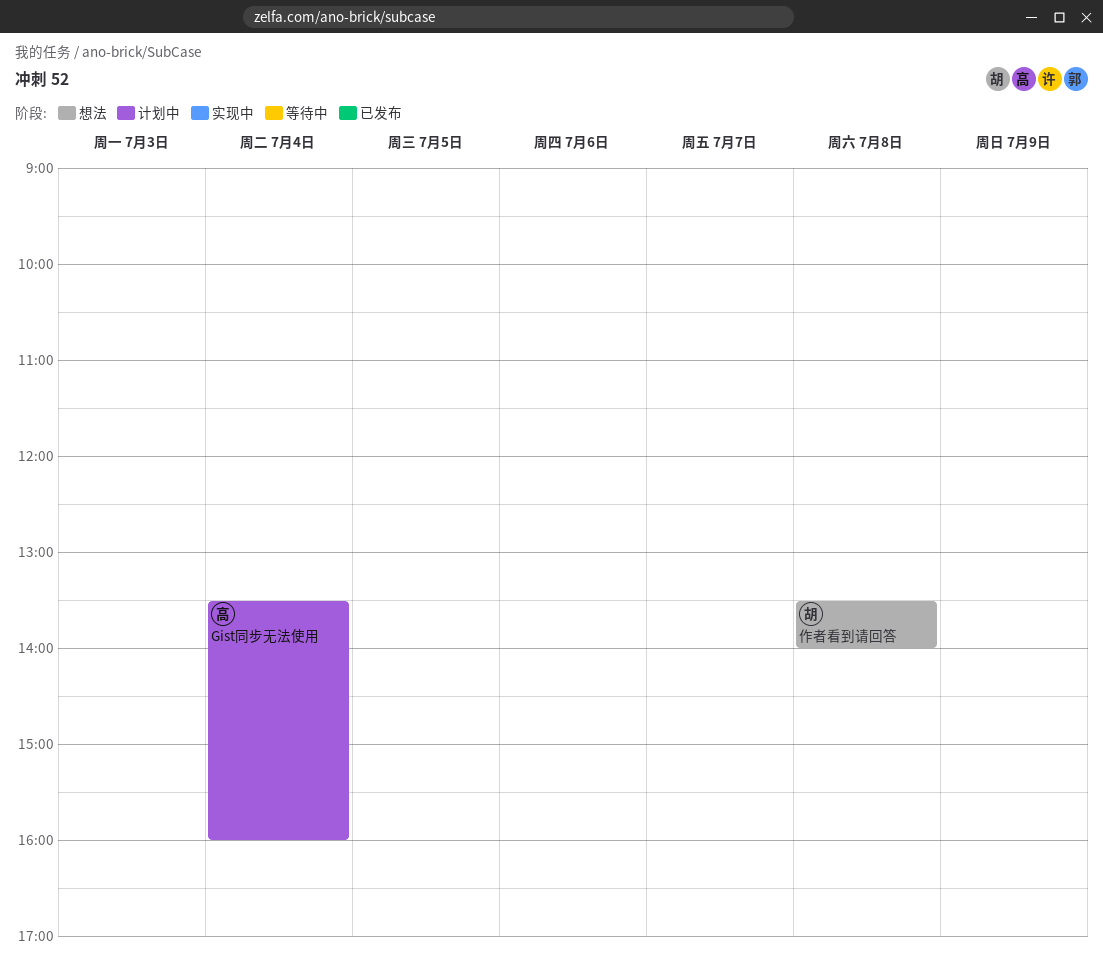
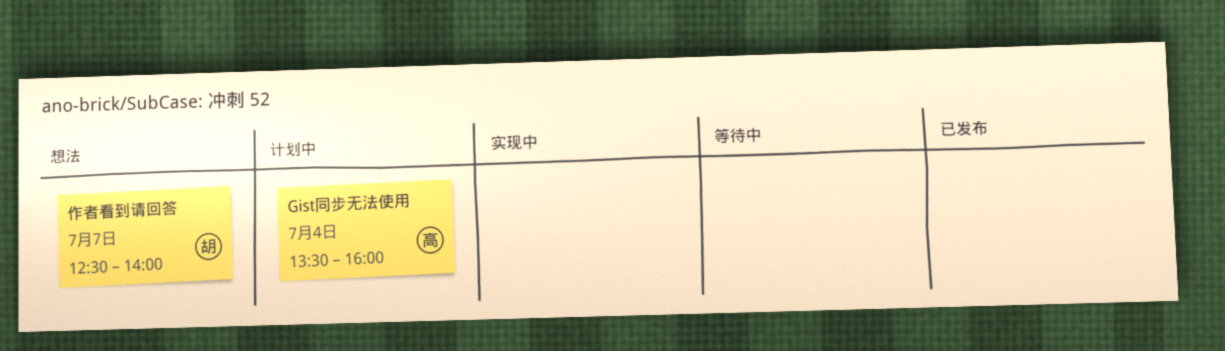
作者看到请回答, day: Jul 8 -> Jul 7
作者看到请回答, begins: 13:30 -> 12:30

